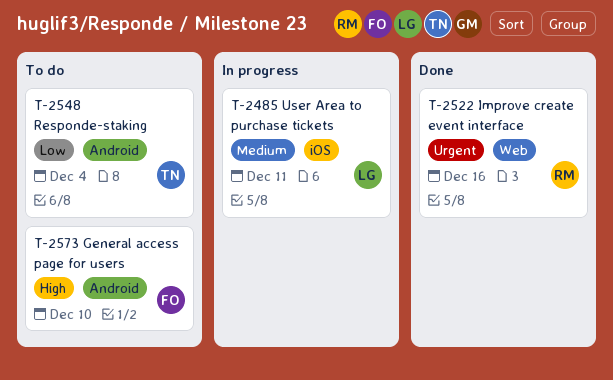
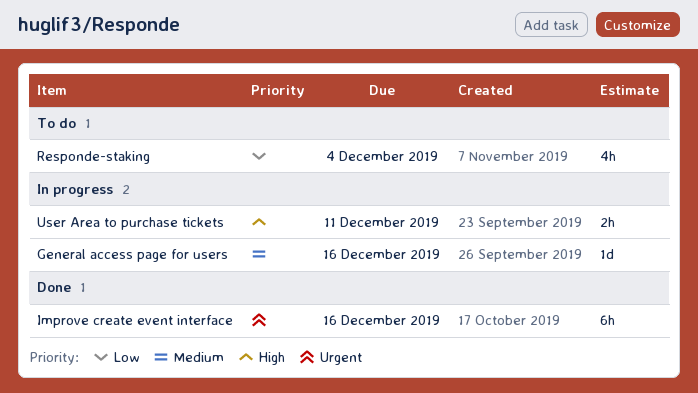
General access page for users, status: To do -> In progress
General access page for users, priority: High -> Medium
General access page for users, due: Dec 10 -> Dec 16
User Area to purchase tickets, priority: Medium -> High

